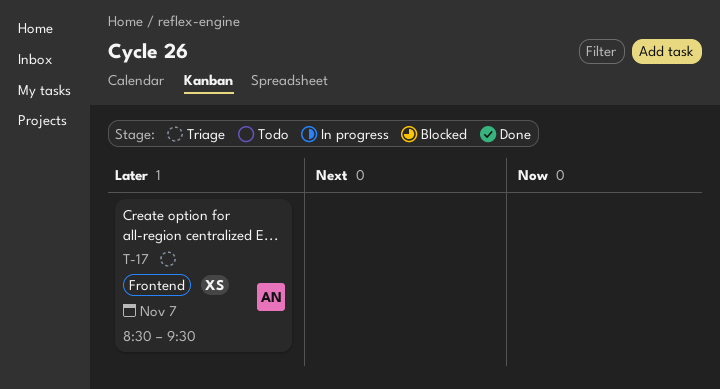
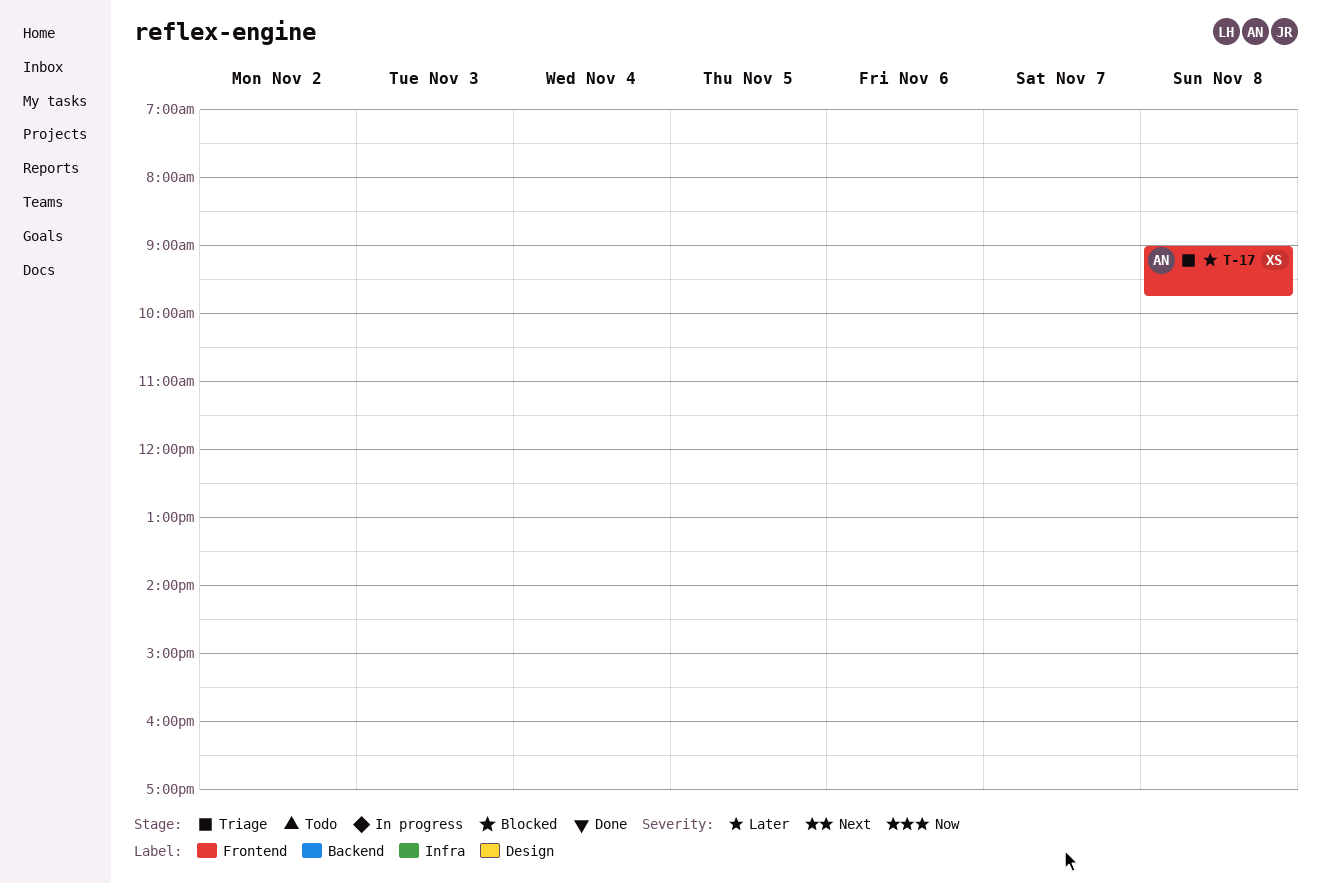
T-17, day: Nov 7 -> Nov 8
T-17, begins: 08:30 -> 09:00
T-17, ends: 09:30 -> 09:45

